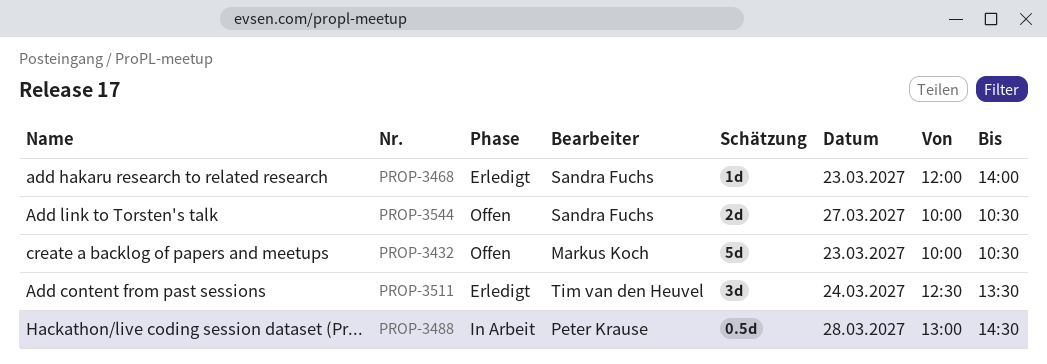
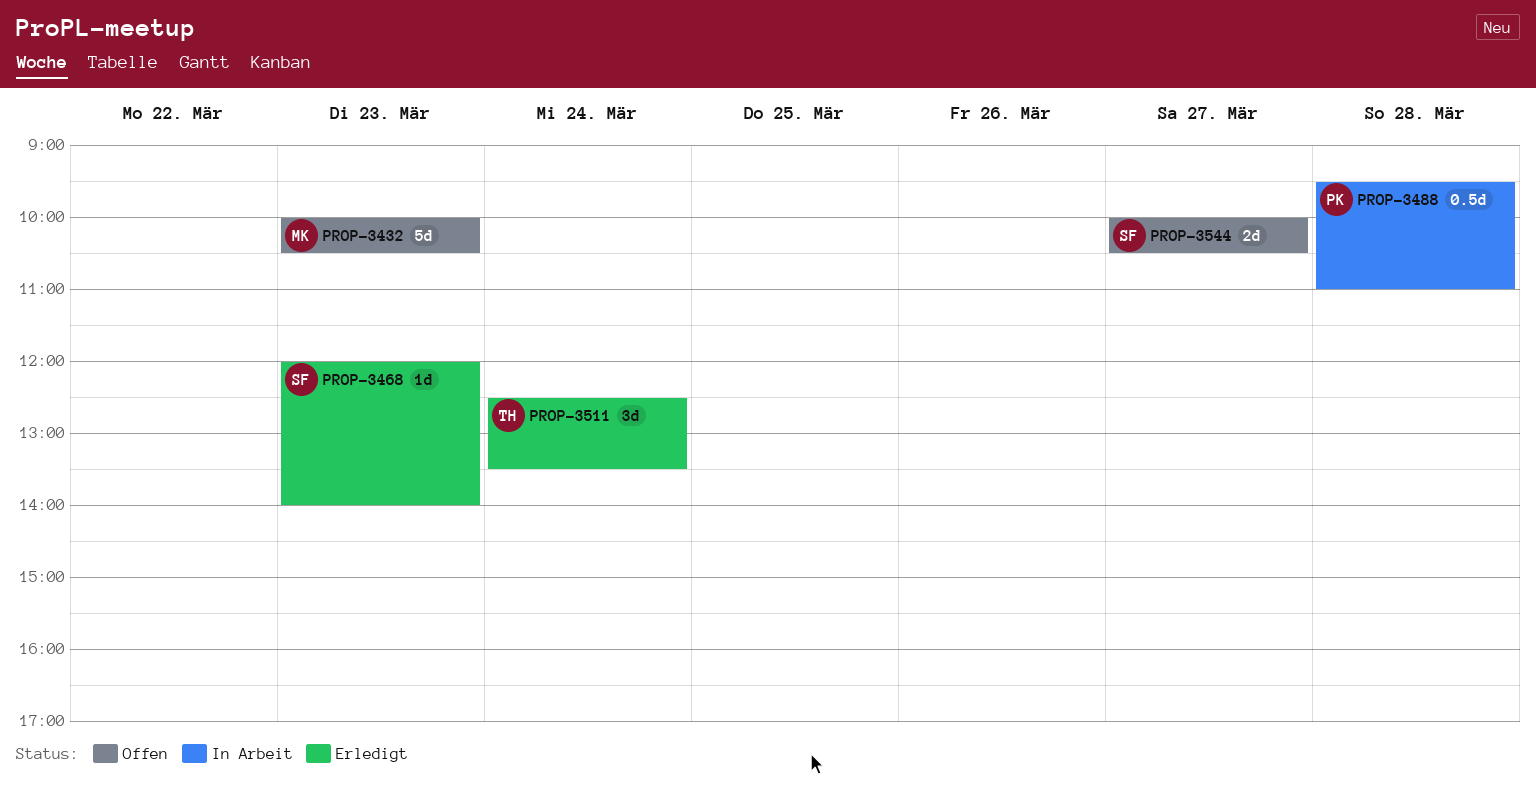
PROP-3488, begins: 13:00 -> 09:30
PROP-3488, ends: 14:30 -> 11:00

